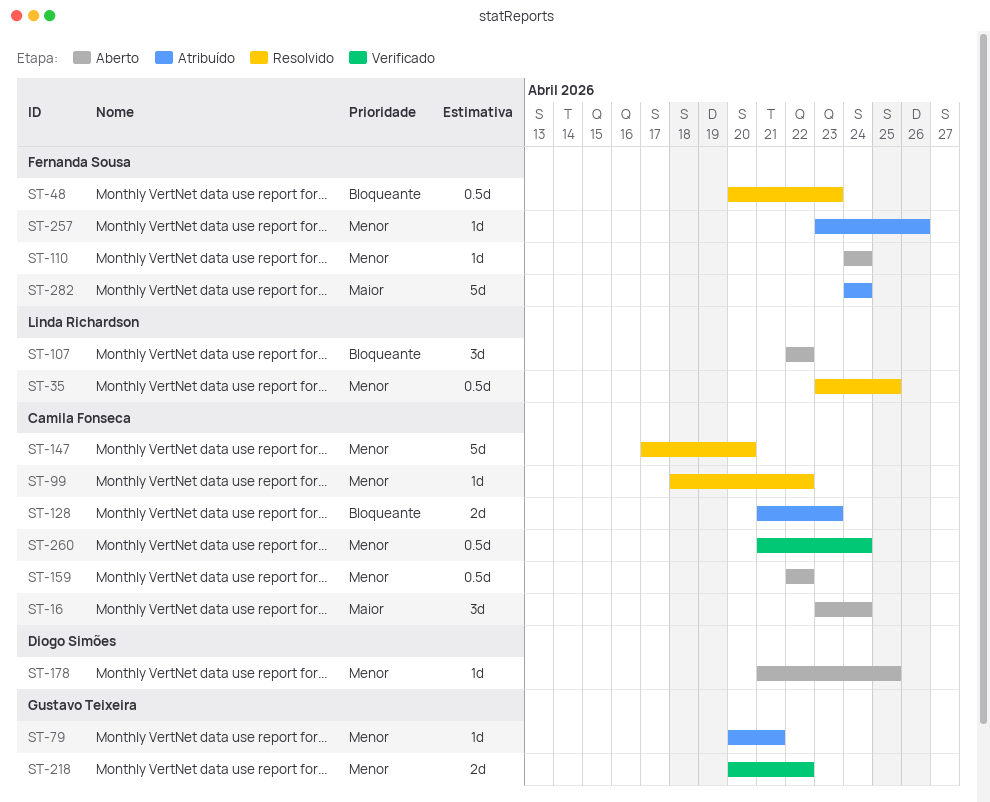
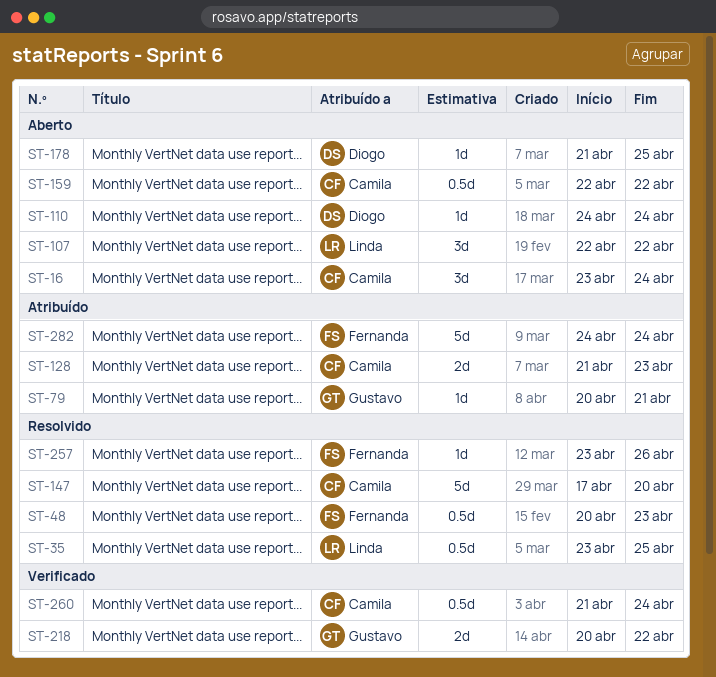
ST-99: present -> none
ST-110, owner: Fernanda Sousa -> Diogo Simões
ST-257, status: Atribuído -> Resolvido

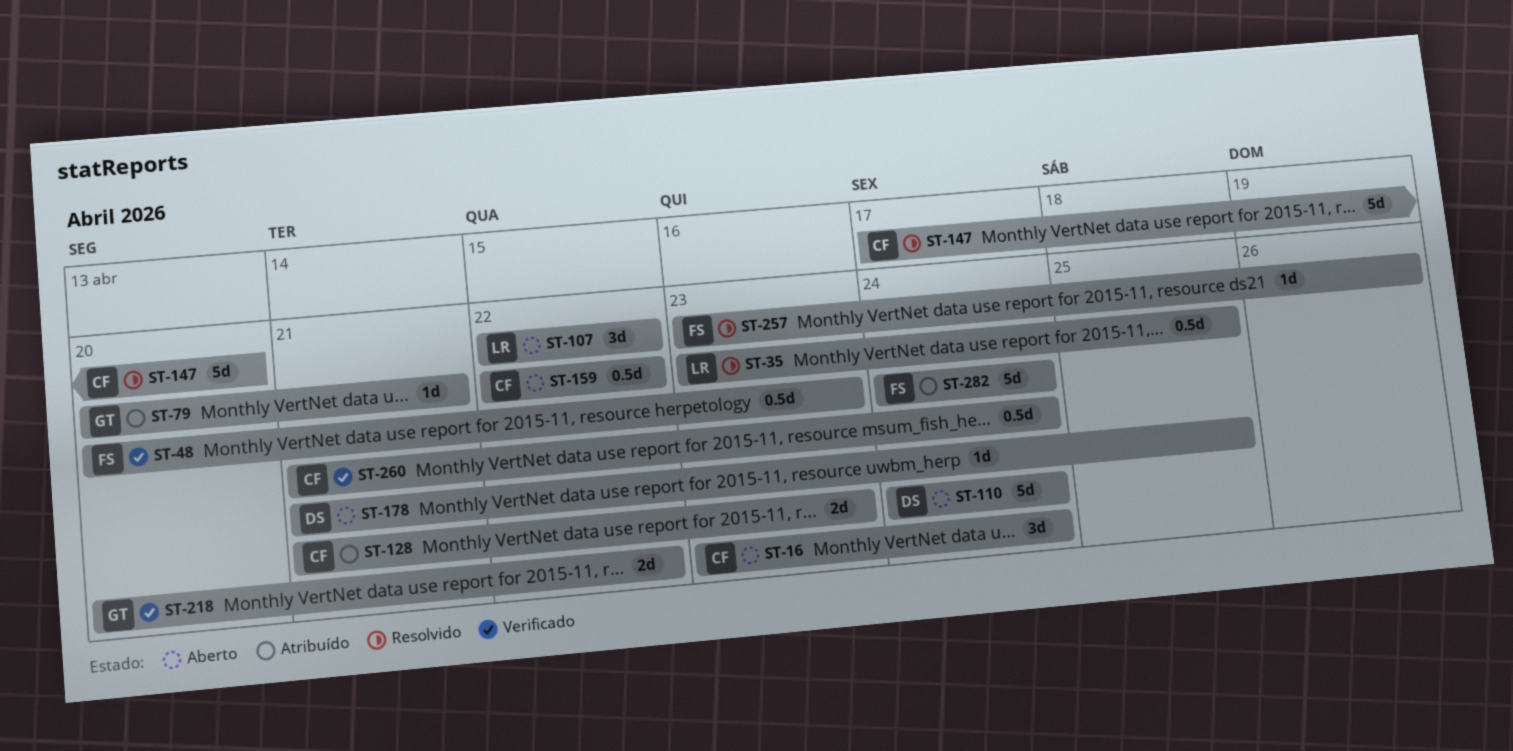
ST-48, status: Resolvido -> Verificado
ST-110, estimate: 1d -> 5d

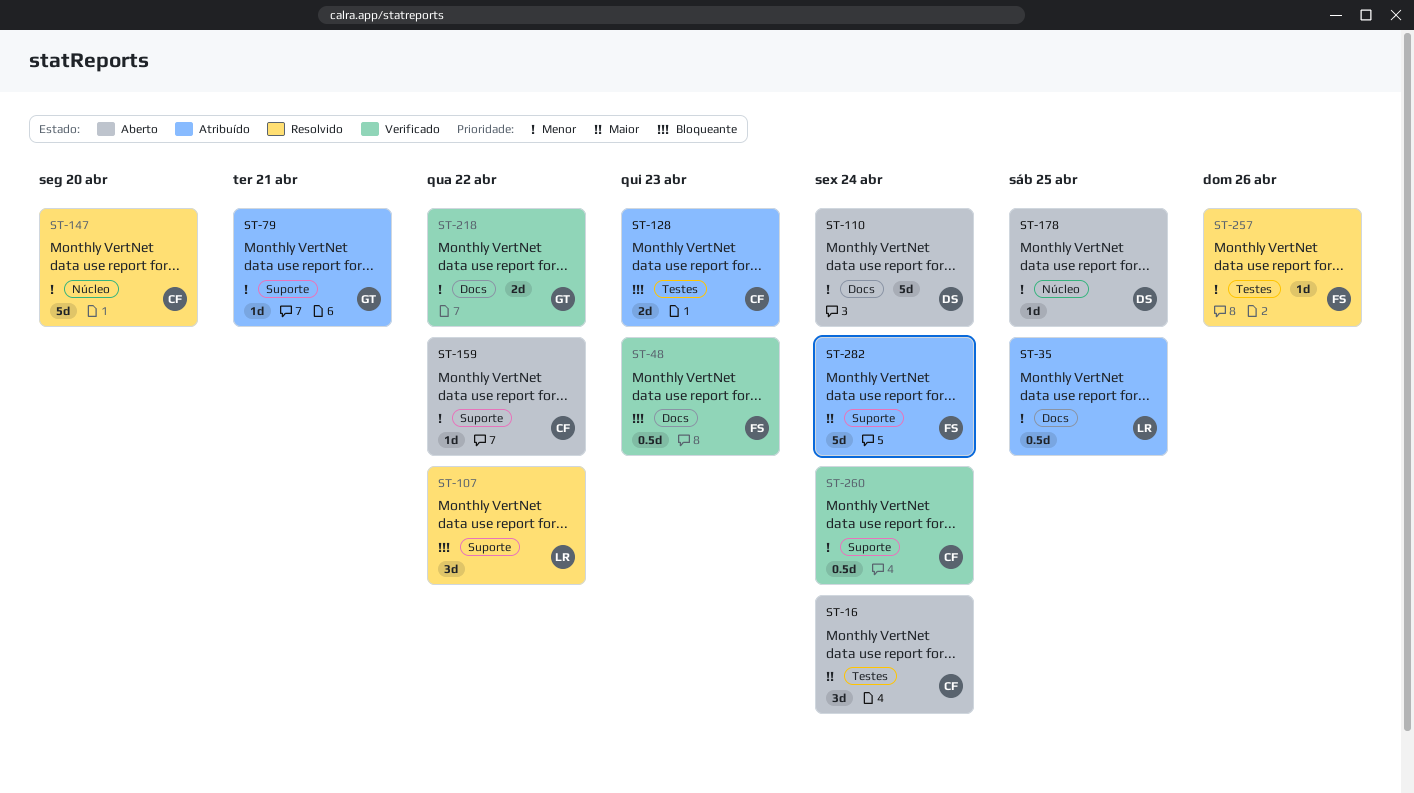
ST-35, status: Resolvido -> Atribuído
ST-107, status: Aberto -> Resolvido
ST-159, estimate: 0.5d -> 1d

